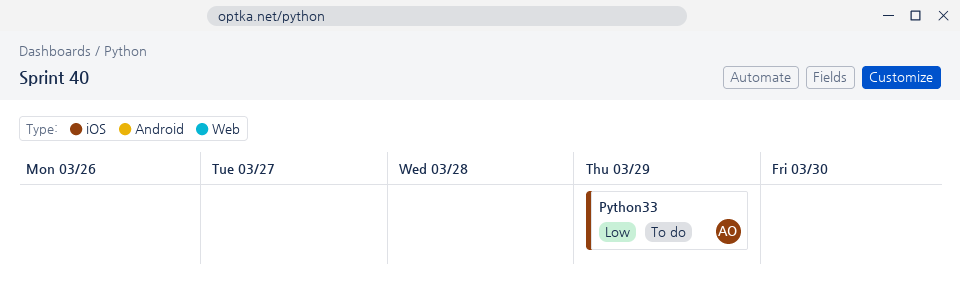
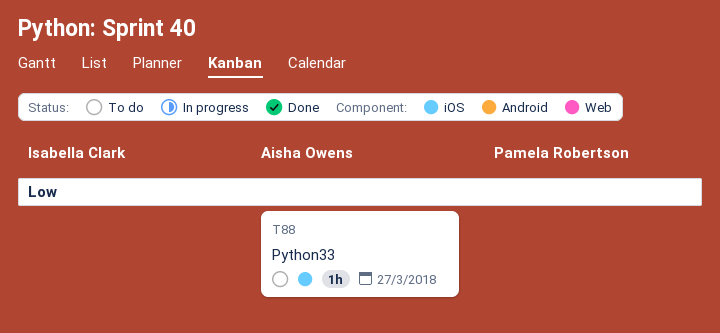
Python33, due: Mar 29 -> Mar 27

